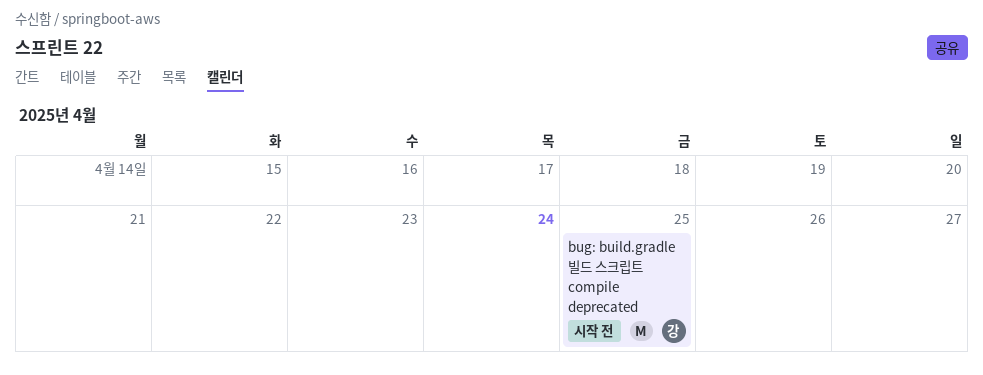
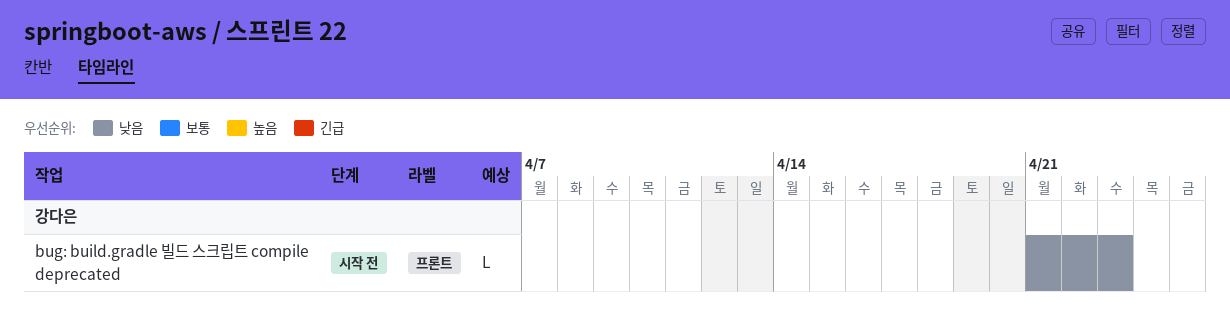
bug: build.gradle 빌드 스크립트 compile deprecated, estimate: M -> L
bug: build.gradle 빌드 스크립트 compile deprecated, due: Apr 25 -> Apr 23

